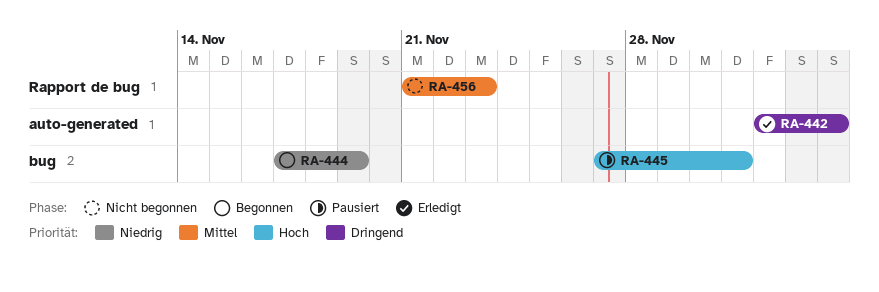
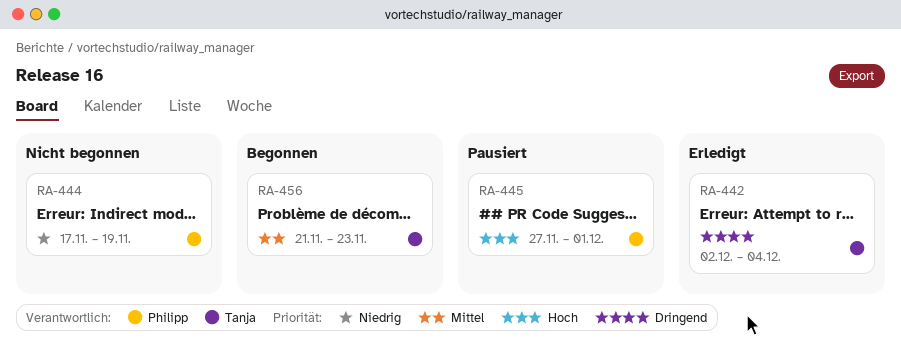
RA-444, status: Begonnen -> Nicht begonnen
RA-456, status: Nicht begonnen -> Begonnen

